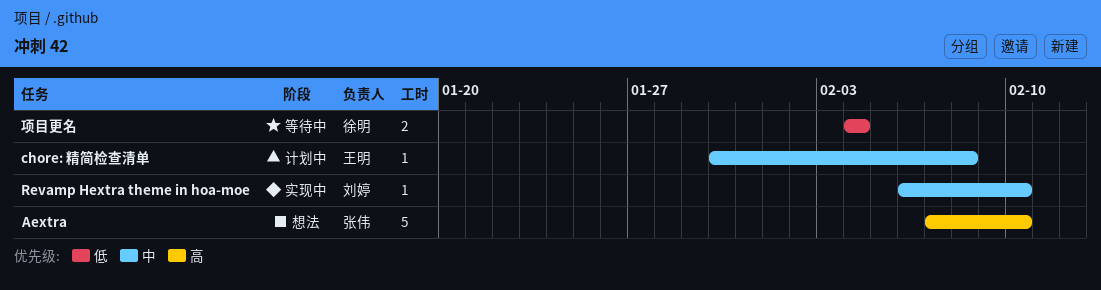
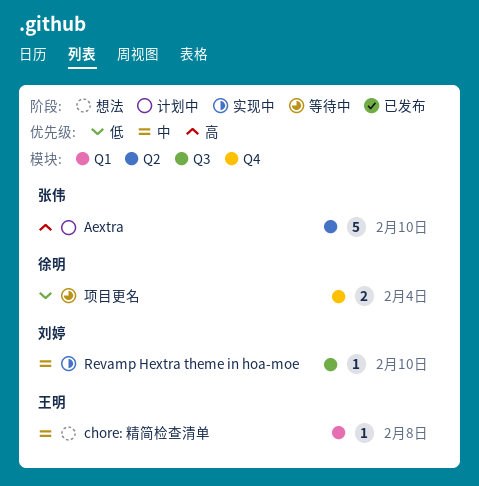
Aextra, status: 想法 -> 计划中
chore: 精简检查清单, status: 计划中 -> 想法

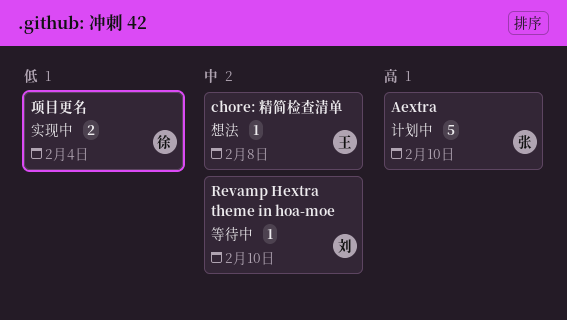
Revamp Hextra theme in hoa-moe, status: 实现中 -> 等待中
项目更名, status: 等待中 -> 实现中

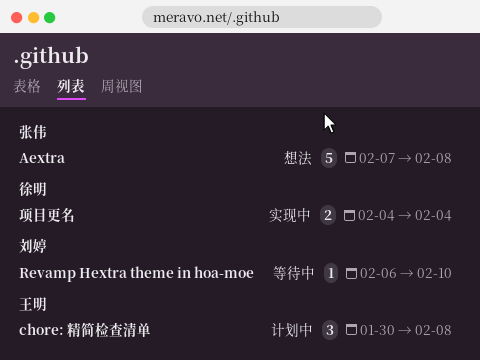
Aextra, status: 计划中 -> 想法
Aextra, due: Feb 10 -> Feb 8
chore: 精简检查清单, status: 想法 -> 计划中
chore: 精简检查清单, estimate: 1 -> 3

